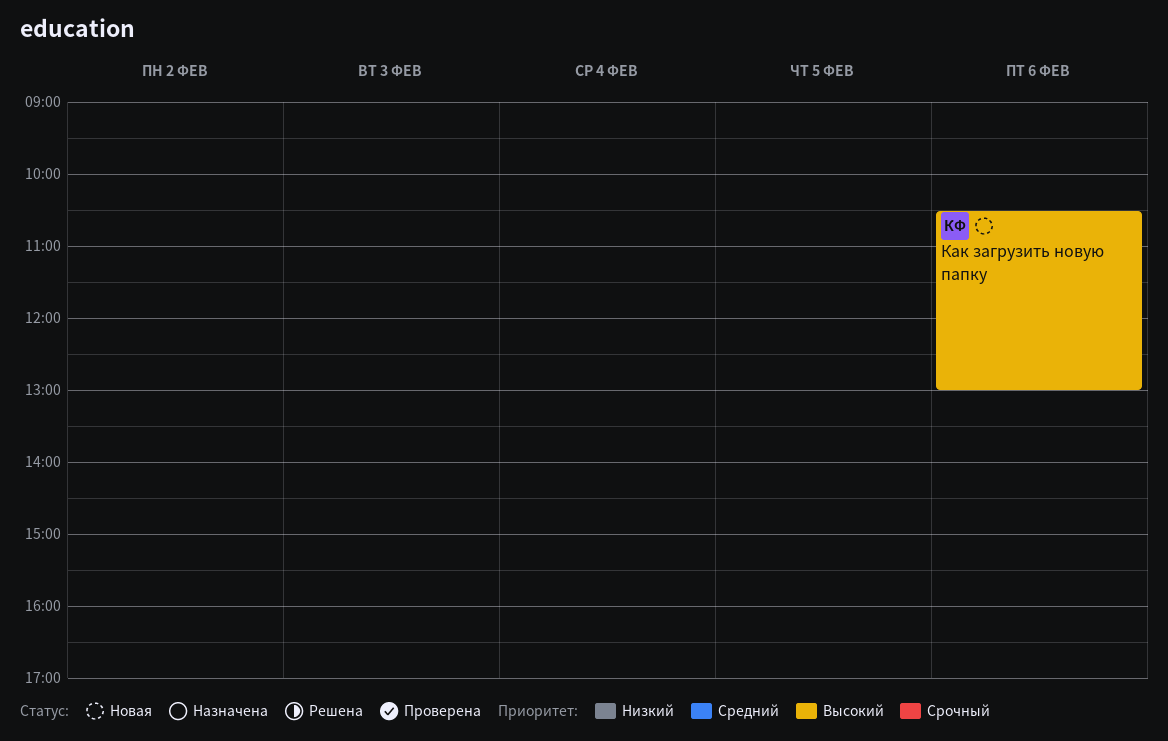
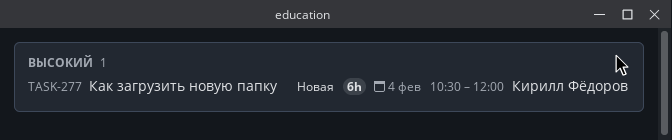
Как загрузить новую папку, day: Feb 6 -> Feb 4
Как загрузить новую папку, ends: 13:00 -> 12:00

